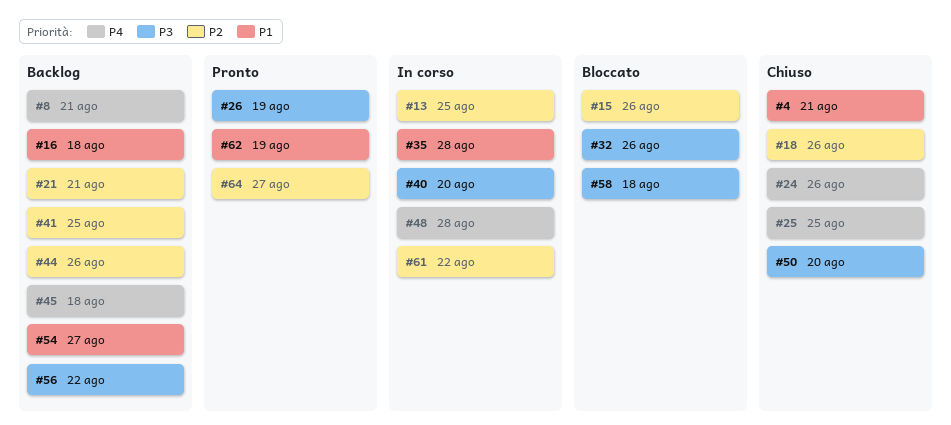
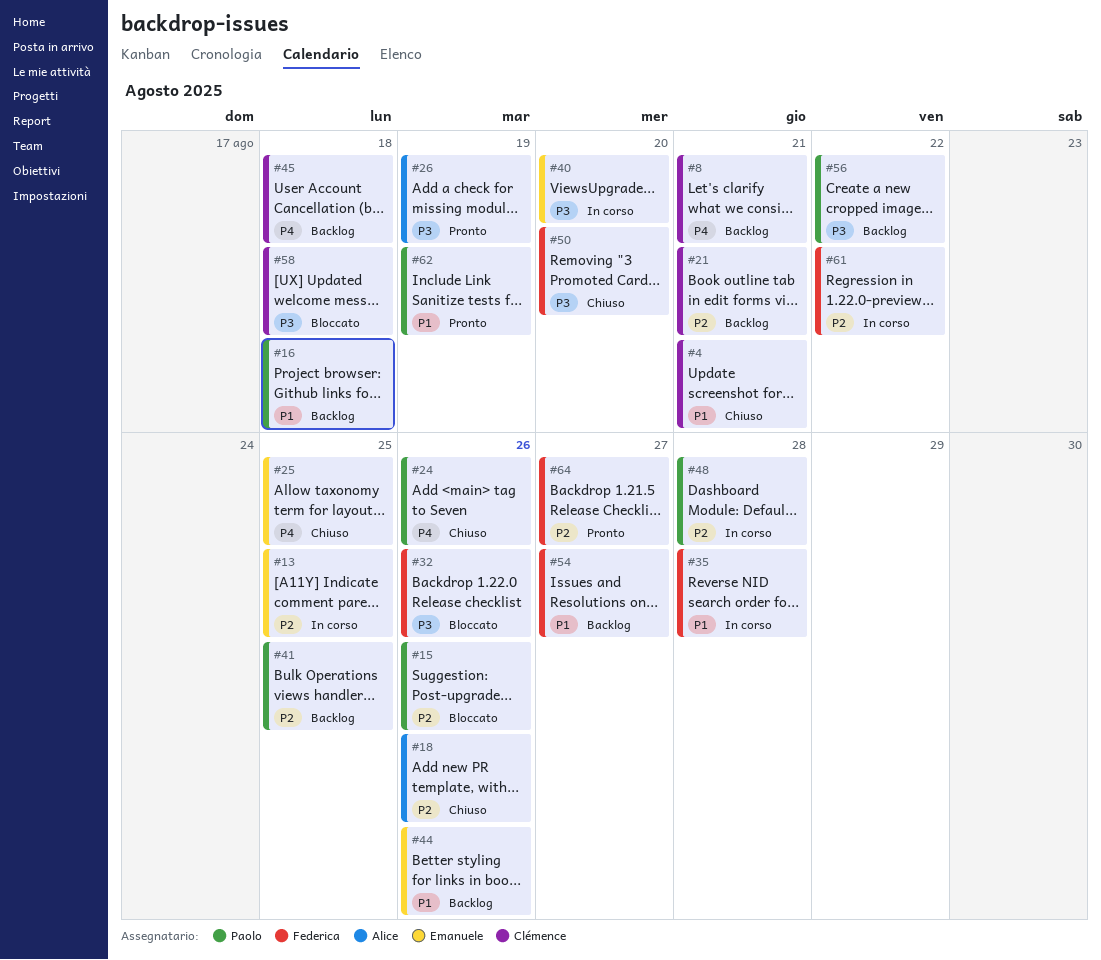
#44, priority: P2 -> P1
#48, priority: P4 -> P2

